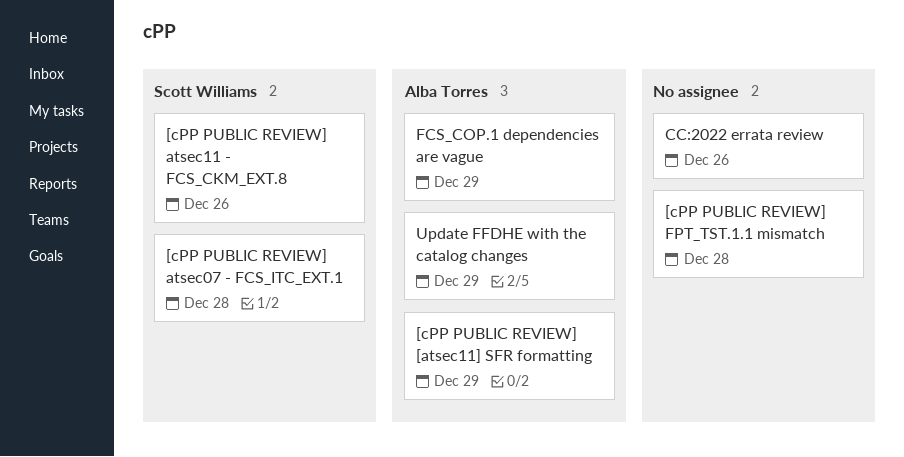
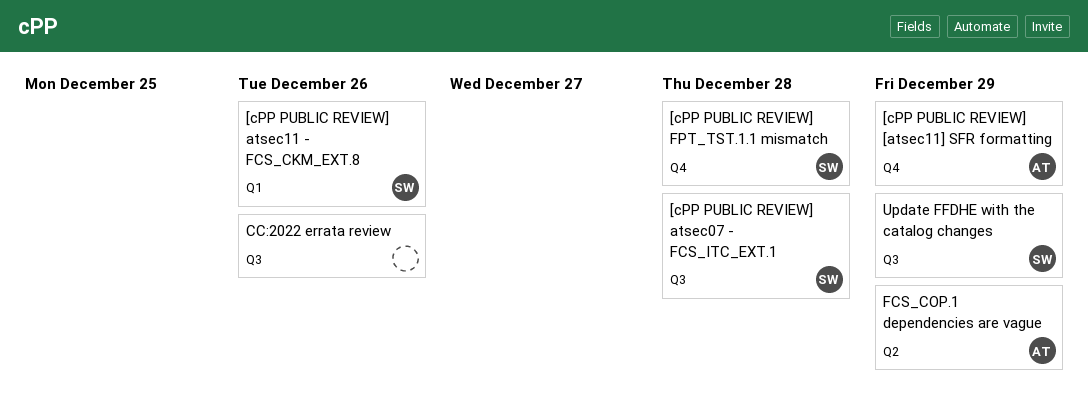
[cPP PUBLIC REVIEW] FPT_TST.1.1 mismatch, owner: none -> Scott Williams
Update FFDHE with the catalog changes, owner: Alba Torres -> Scott Williams

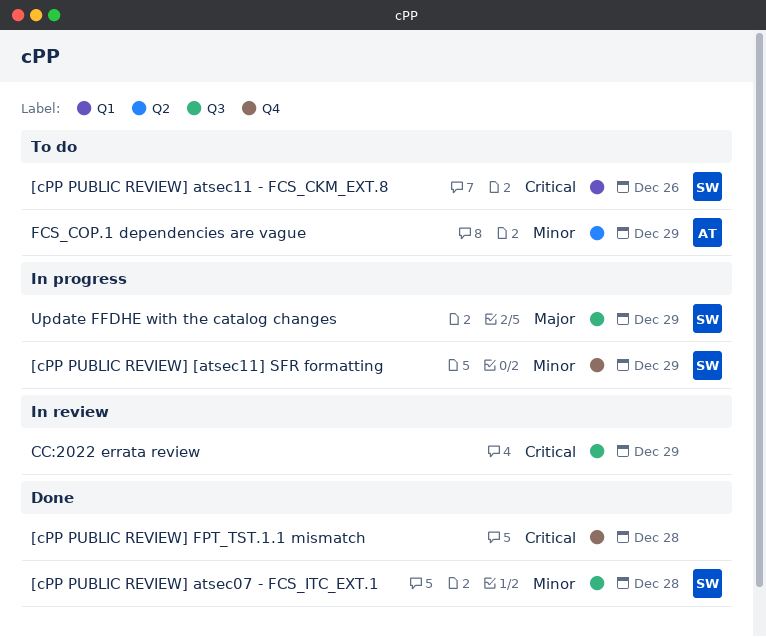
[cPP PUBLIC REVIEW] [atsec11] SFR formatting, owner: AT -> SW
[cPP PUBLIC REVIEW] FPT_TST.1.1 mismatch, owner: SW -> none
CC:2022 errata review, due: Dec 26 -> Dec 29

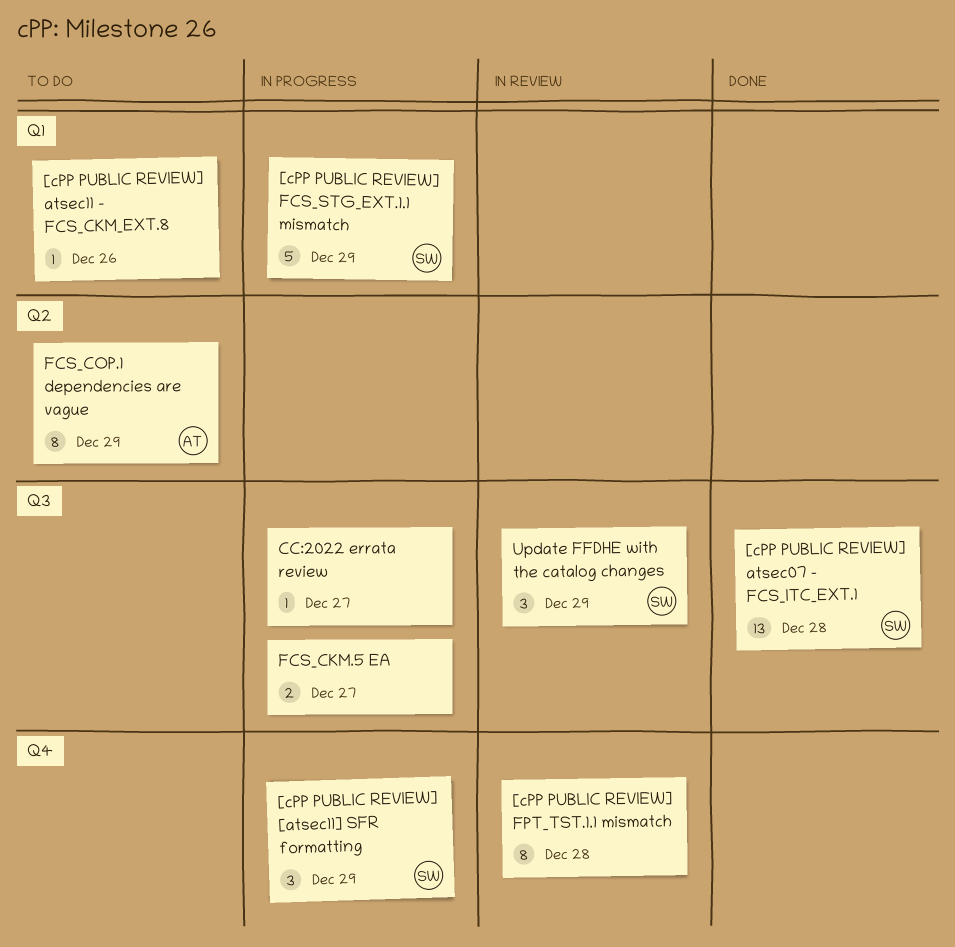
[cPP PUBLIC REVIEW] atsec11 - FCS_CKM_EXT.8, owner: SW -> none
[cPP PUBLIC REVIEW] FCS_STG_EXT.1.1 mismatch: none -> present
[cPP PUBLIC REVIEW] FPT_TST.1.1 mismatch, status: Done -> In review
CC:2022 errata review, status: In review -> In progress
CC:2022 errata review, due: Dec 29 -> Dec 27
FCS_CKM.5 EA: none -> present
Update FFDHE with the catalog changes, status: In progress -> In review

